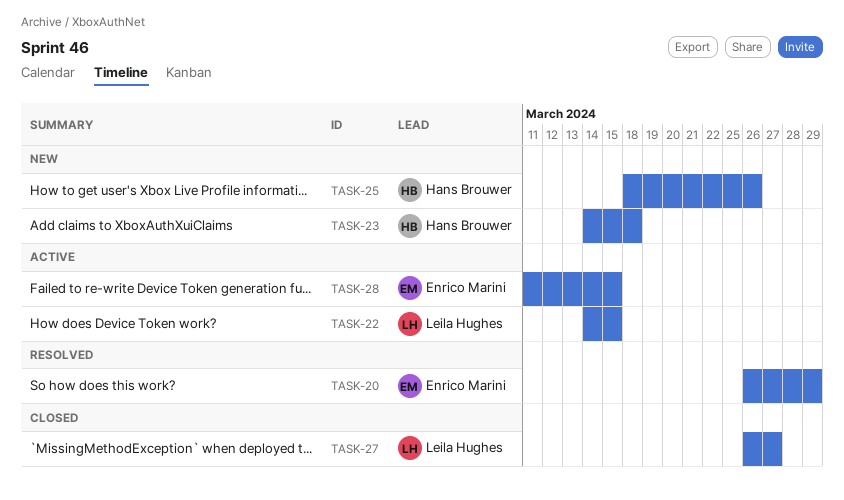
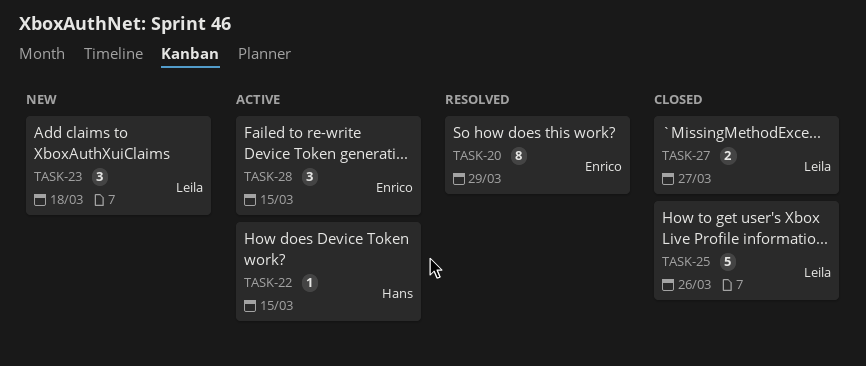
TASK-22, owner: Leila Hughes -> Hans Brouwer
TASK-23, owner: Hans Brouwer -> Leila Hughes
TASK-25, status: New -> Closed
TASK-25, owner: Hans Brouwer -> Leila Hughes

